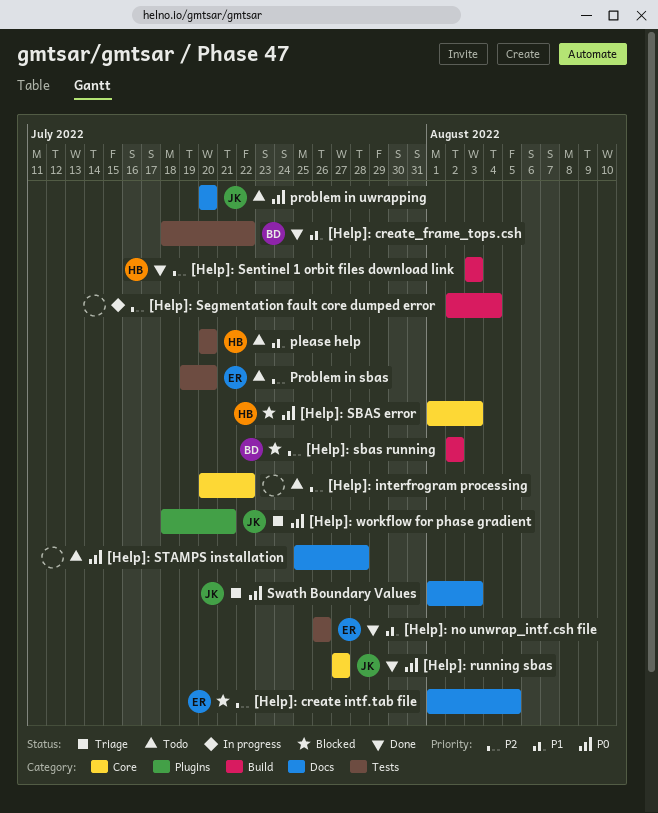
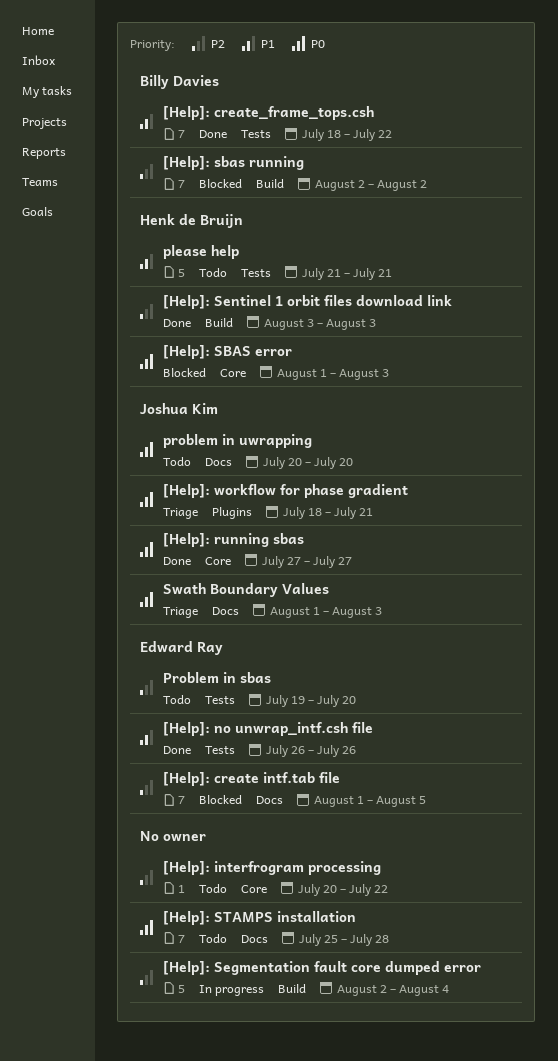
please help, start: Jul 20 -> Jul 21
please help, due: Jul 20 -> Jul 21

